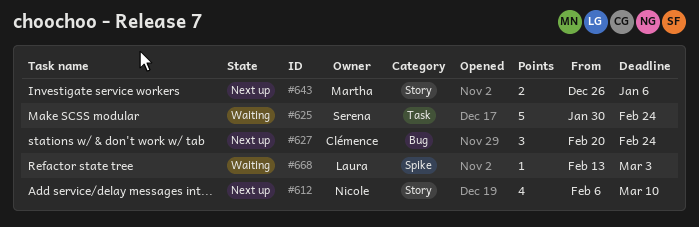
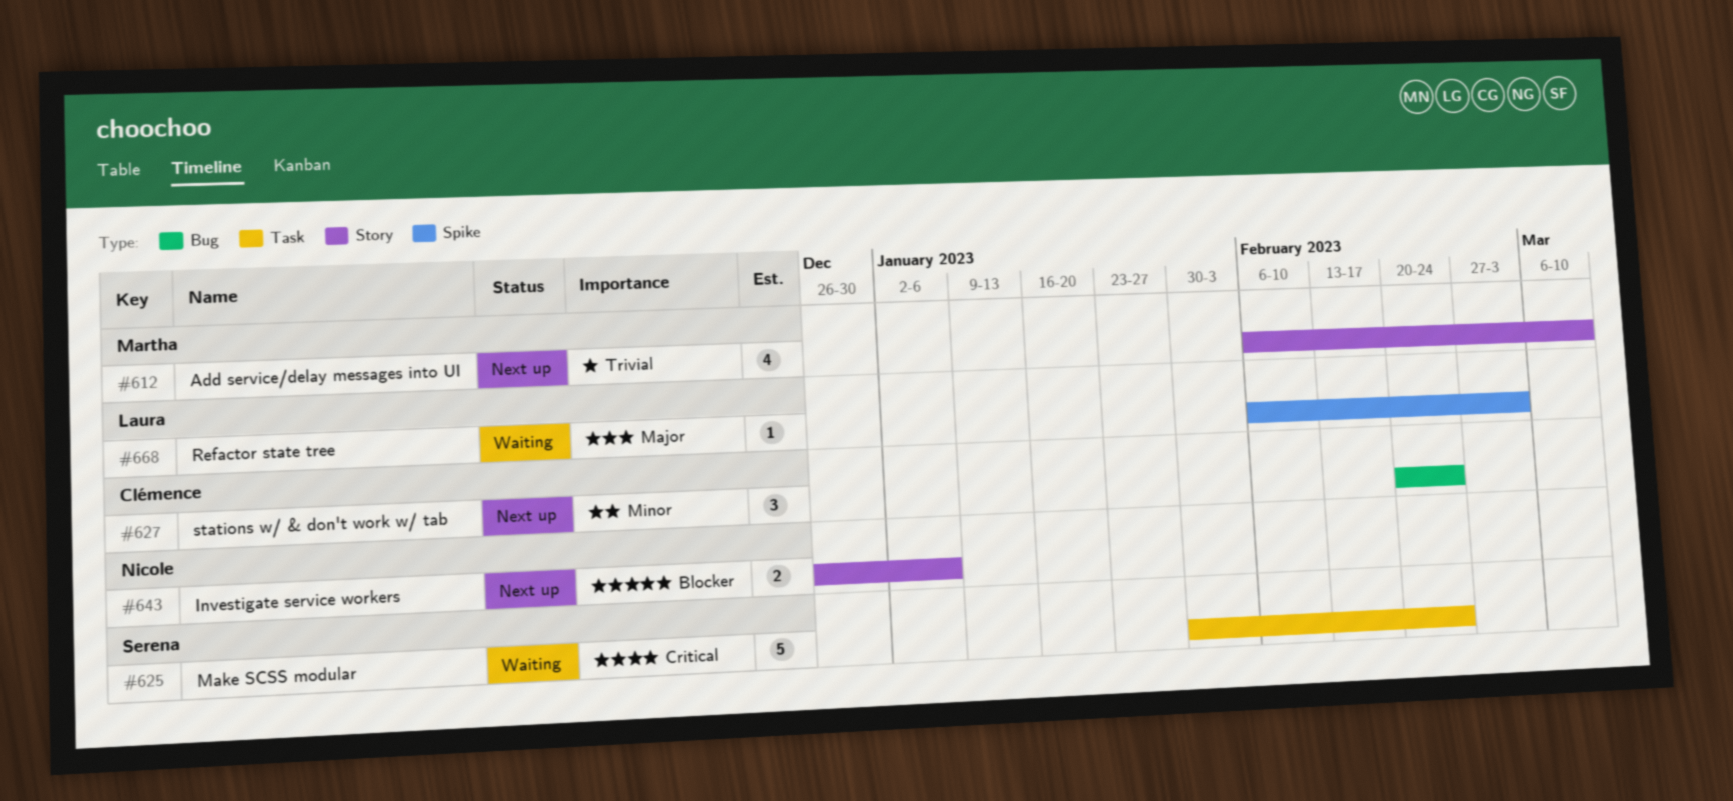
#612, owner: Nicole -> Martha
#643, owner: Martha -> Nicole
#668, start: Feb 13 -> Feb 6

